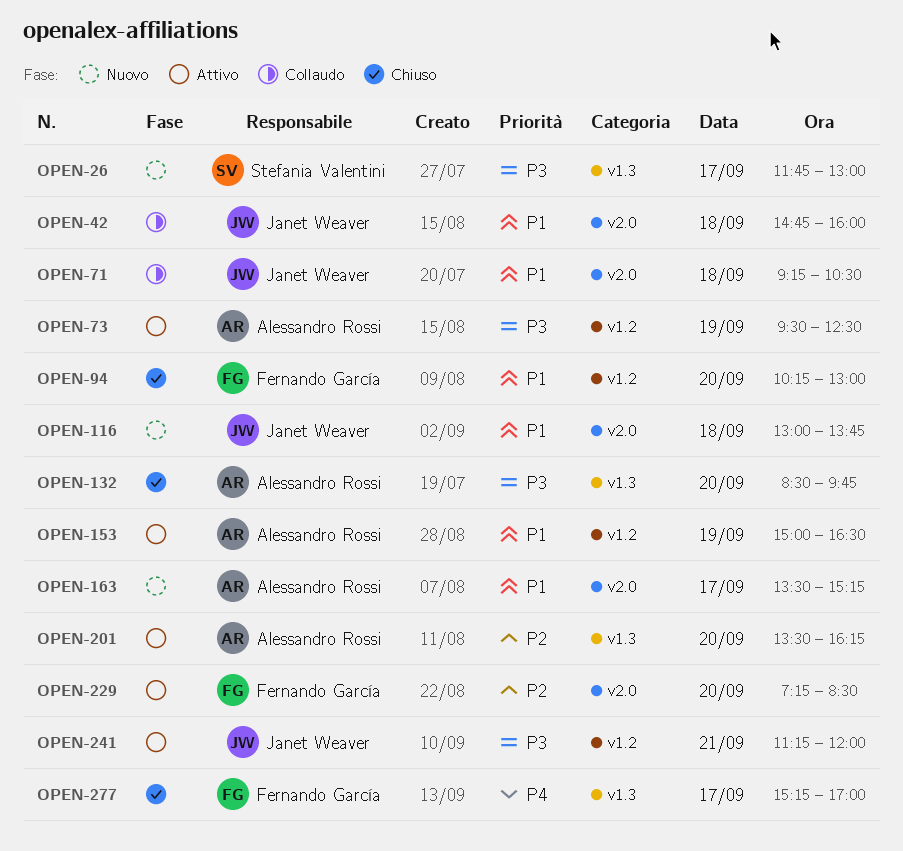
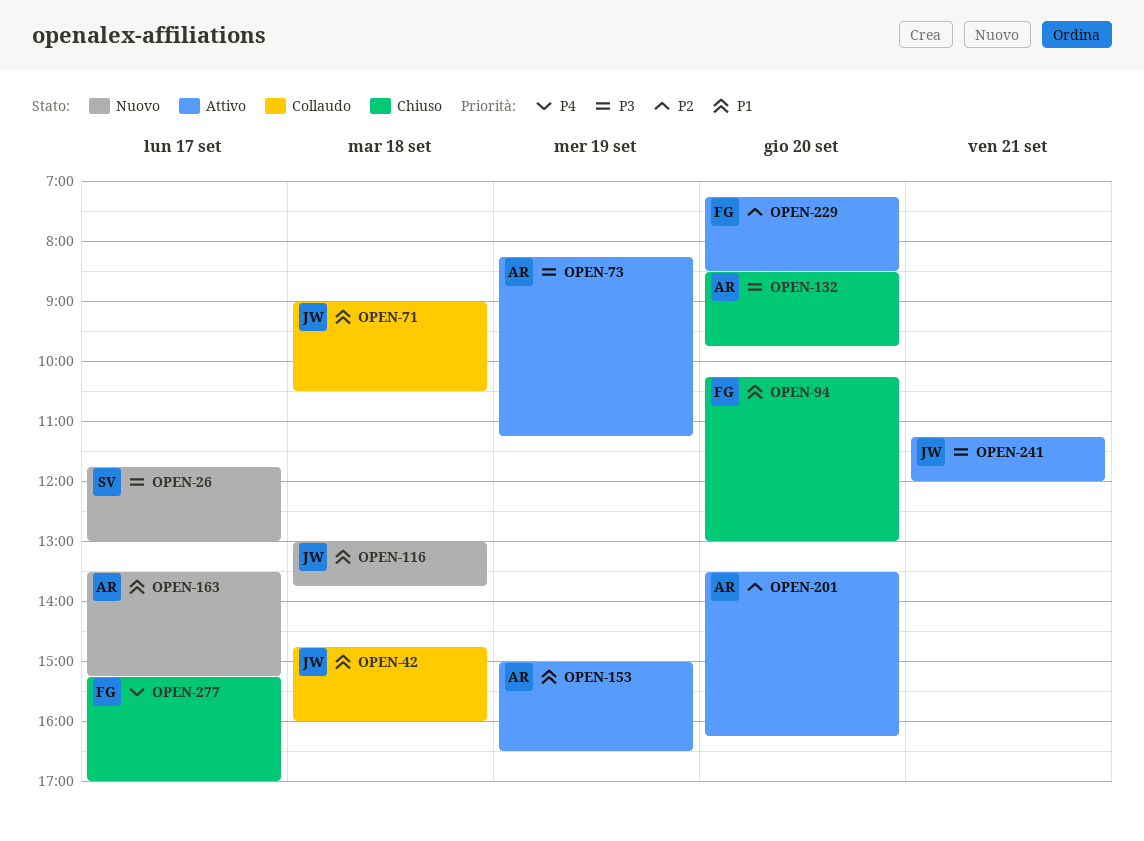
OPEN-71, begins: 09:15 -> 09:00
OPEN-73, begins: 09:30 -> 08:15
OPEN-73, ends: 12:30 -> 11:15

